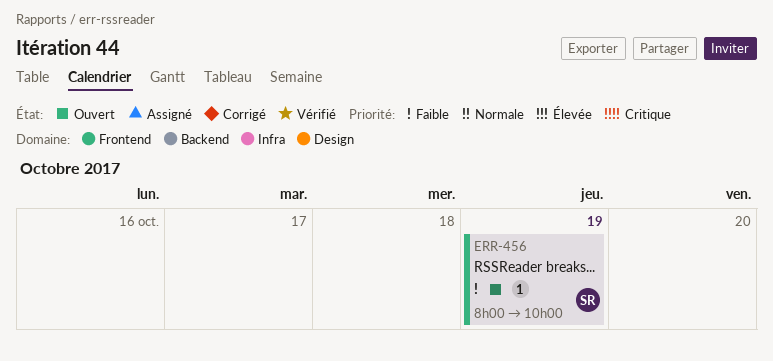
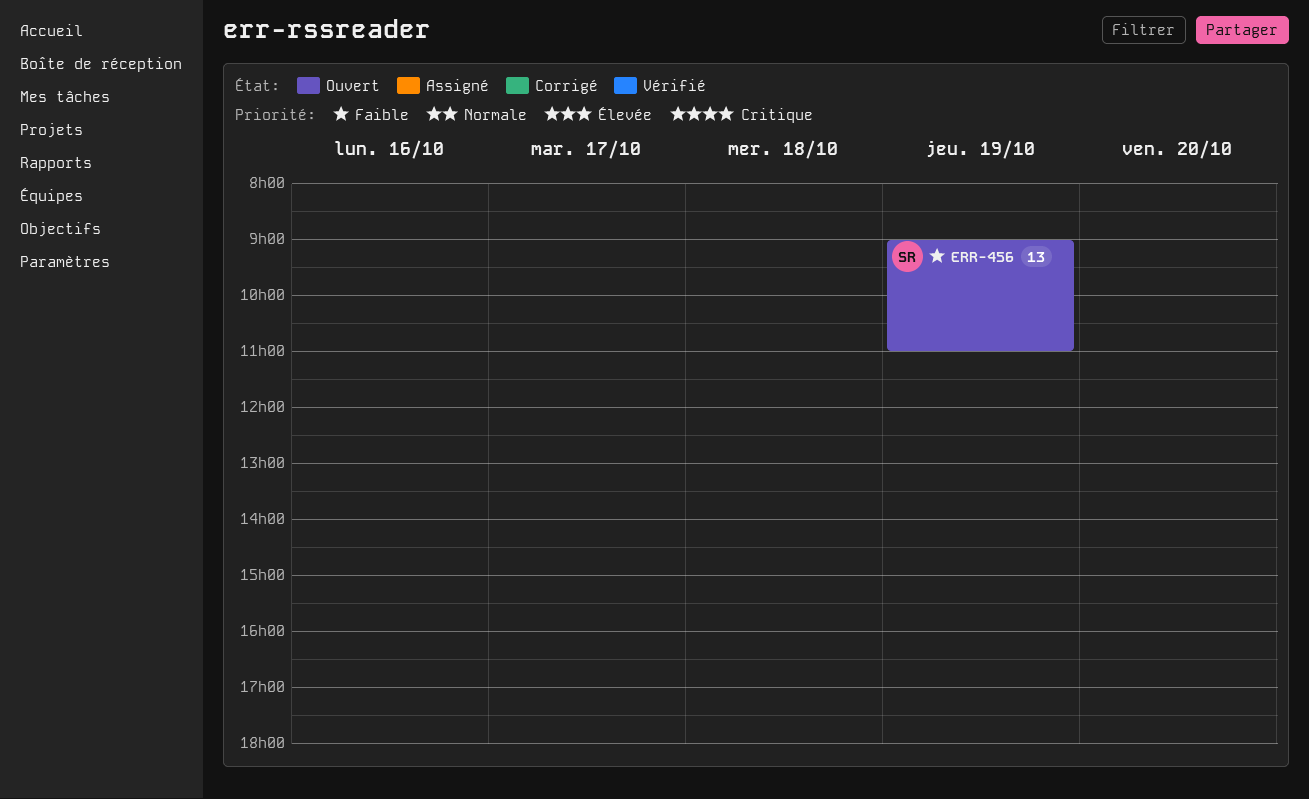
ERR-456, estimate: 1 -> 13
ERR-456, begins: 08:00 -> 09:00
ERR-456, ends: 10:00 -> 11:00

